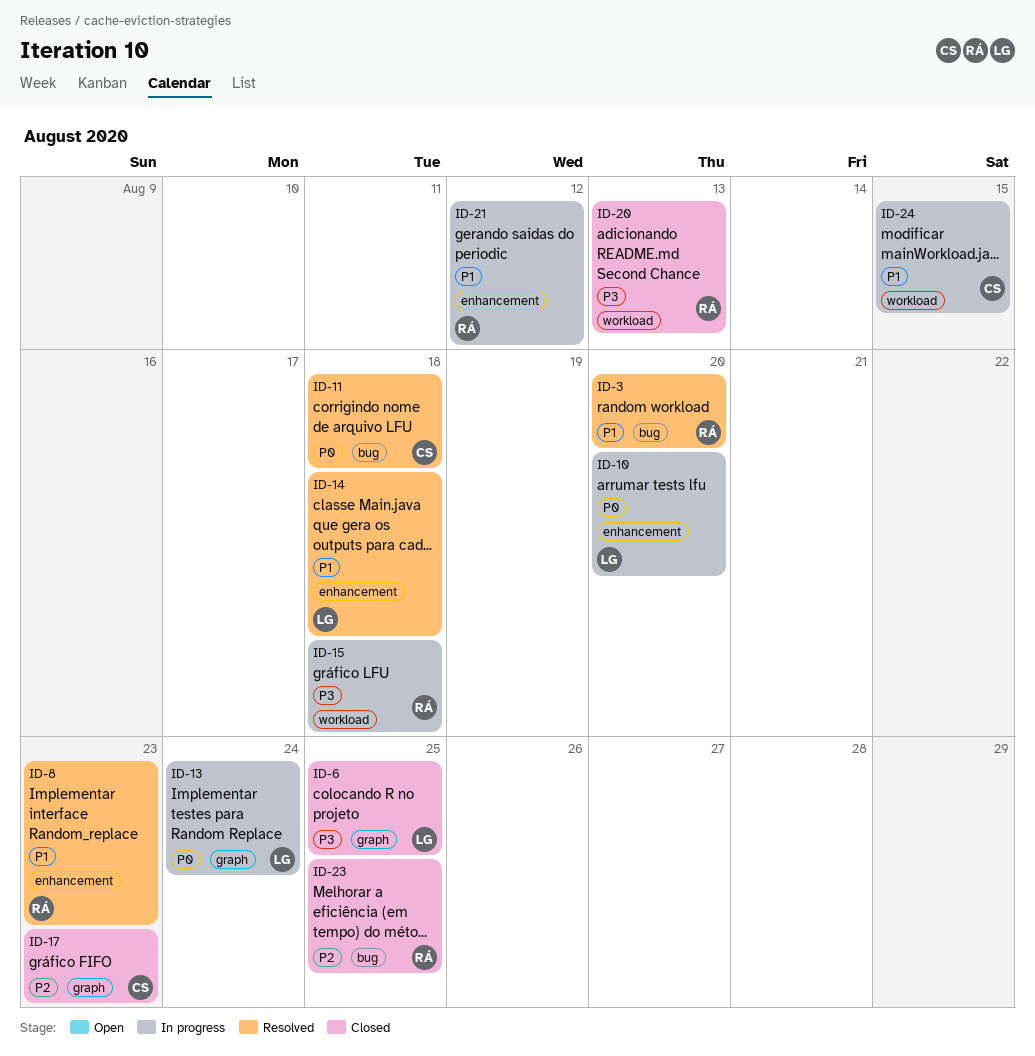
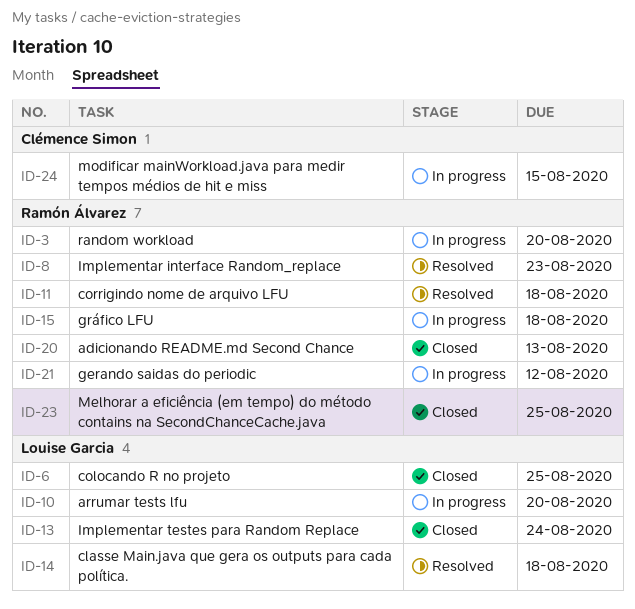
ID-3, status: Resolved -> In progress
ID-11, owner: Clémence Simon -> Ramón Álvarez
ID-13, status: In progress -> Closed
ID-17: present -> none

